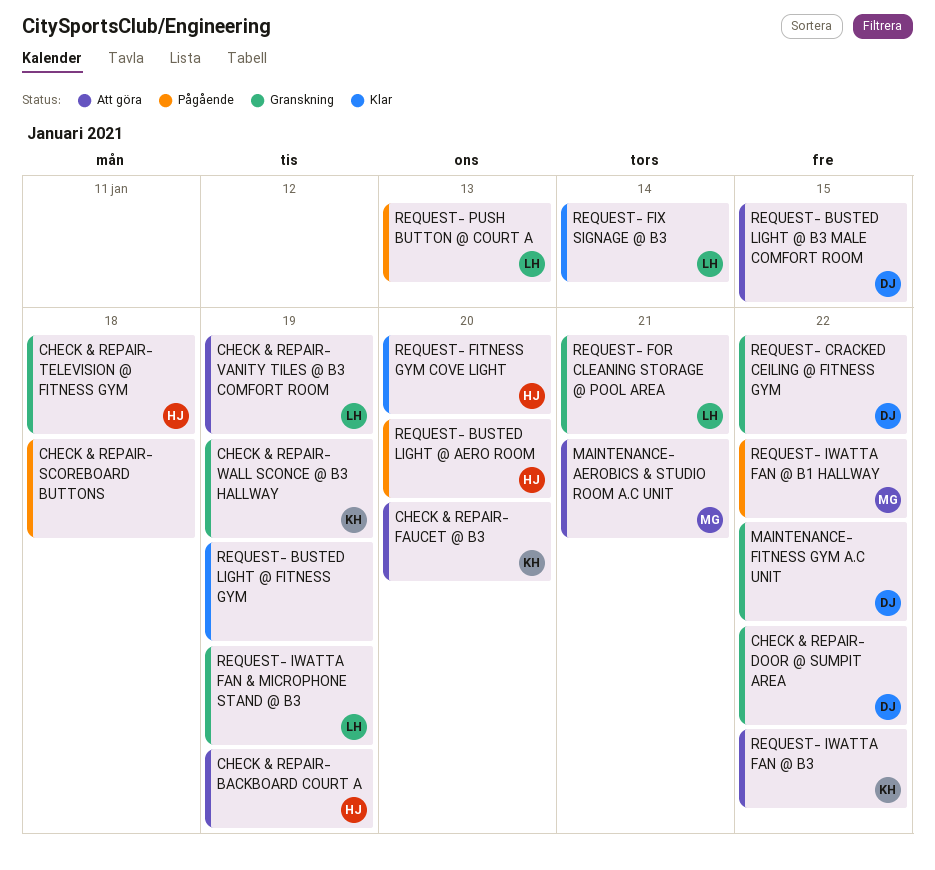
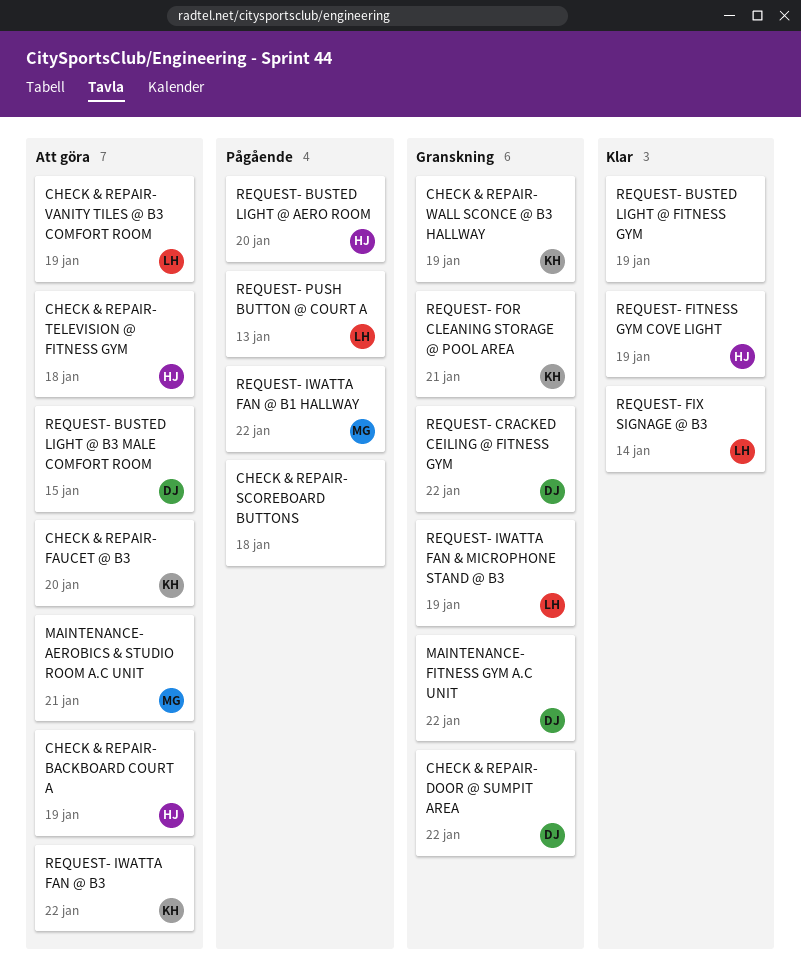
CHECK & REPAIR- TELEVISION @ FITNESS GYM, status: Granskning -> Att göra
REQUEST- FITNESS GYM COVE LIGHT, due: Jan 20 -> Jan 19
REQUEST- FOR CLEANING STORAGE @ POOL AREA, owner: LH -> KH

